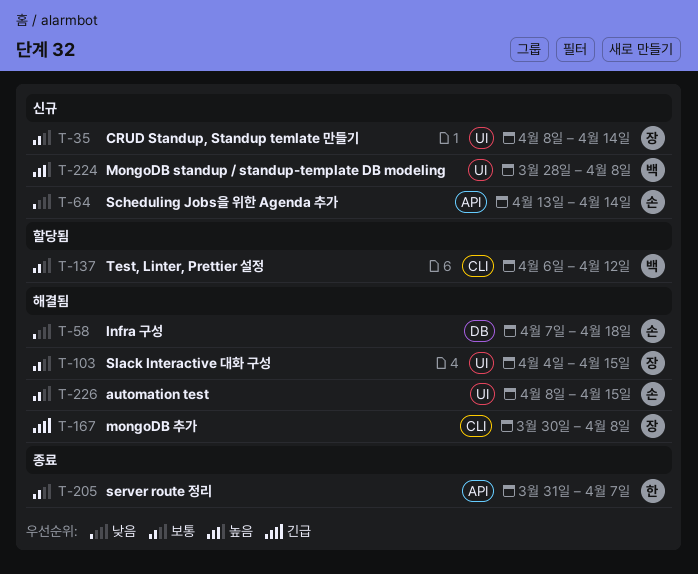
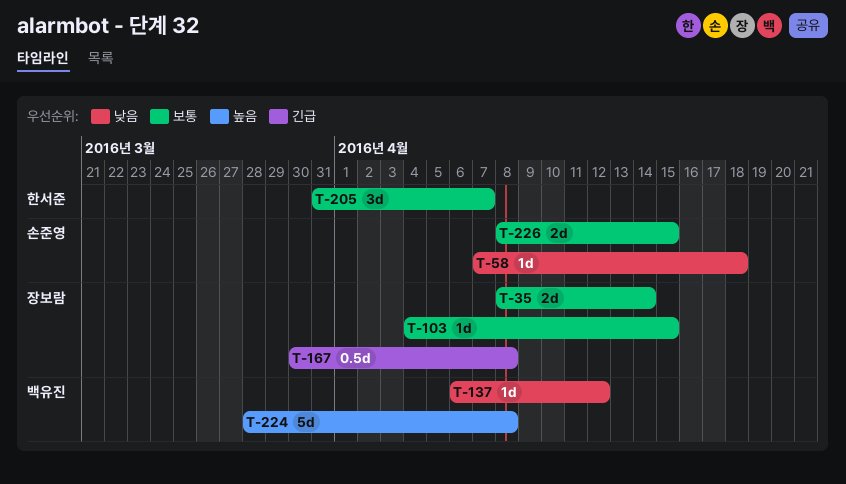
T-64: present -> none
T-137, priority: 보통 -> 낮음

